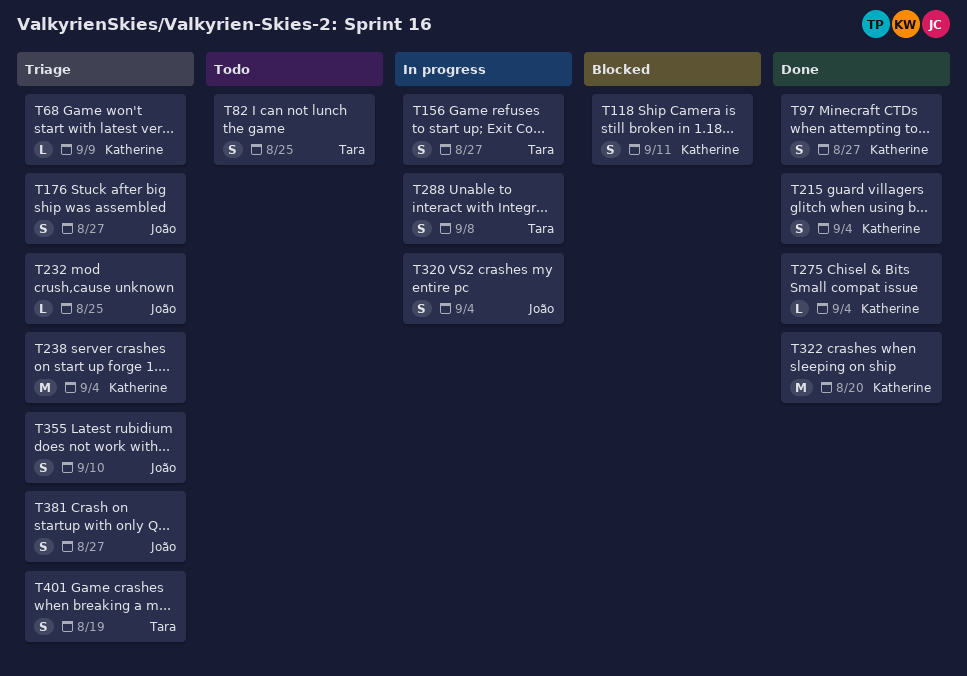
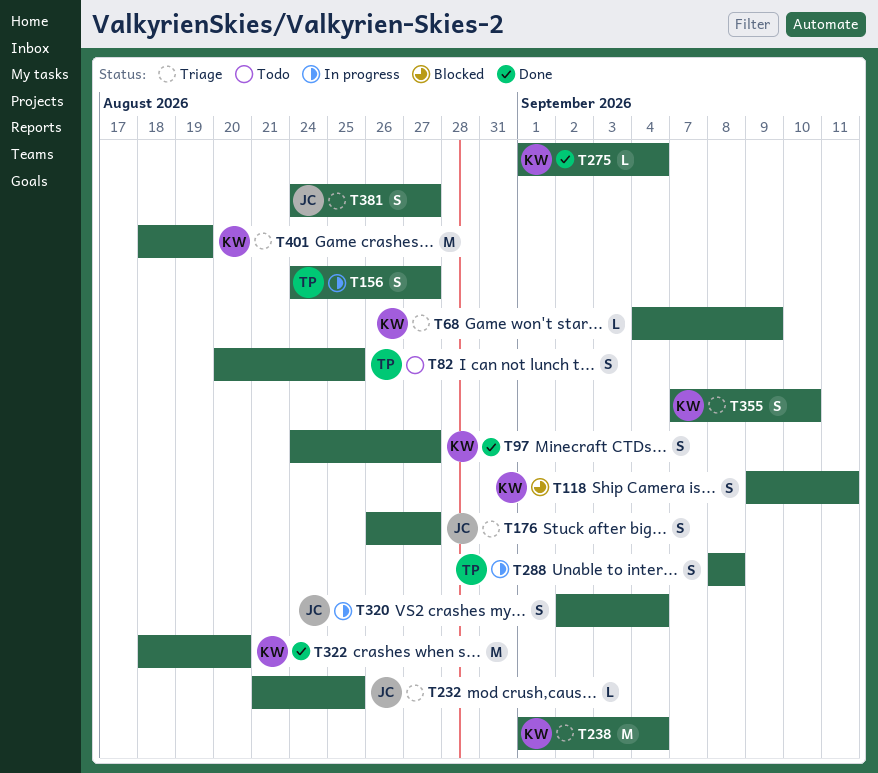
T215: present -> none
T355, owner: João -> Katherine
T401, owner: Tara -> Katherine
T401, estimate: S -> M

